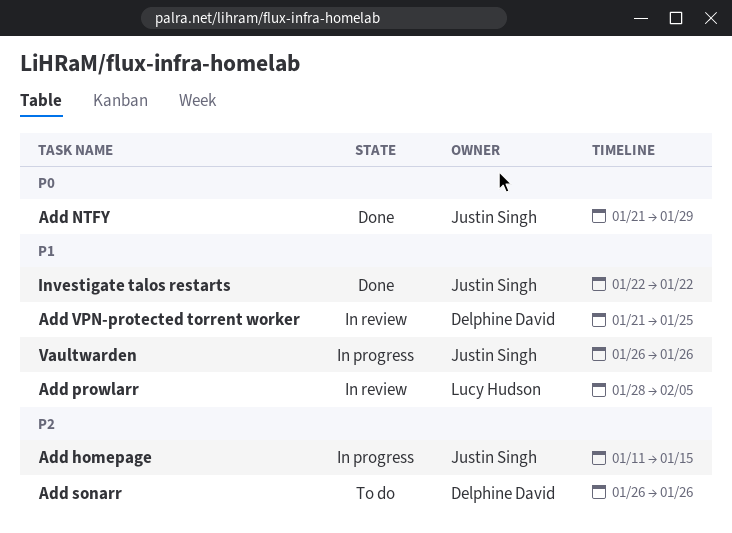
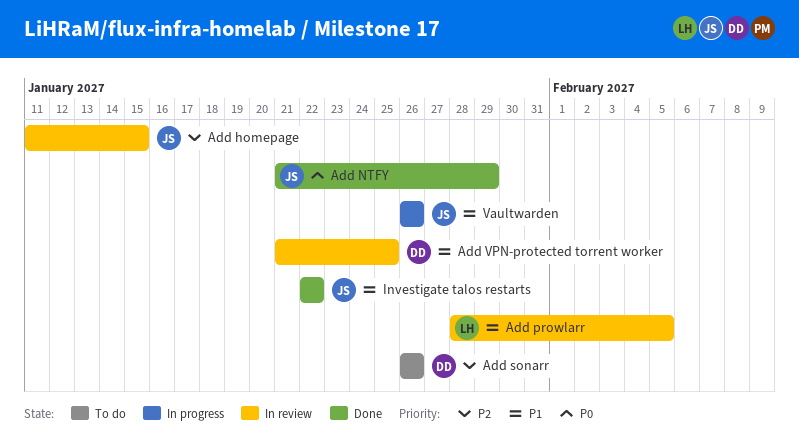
Add homepage, status: In progress -> In review

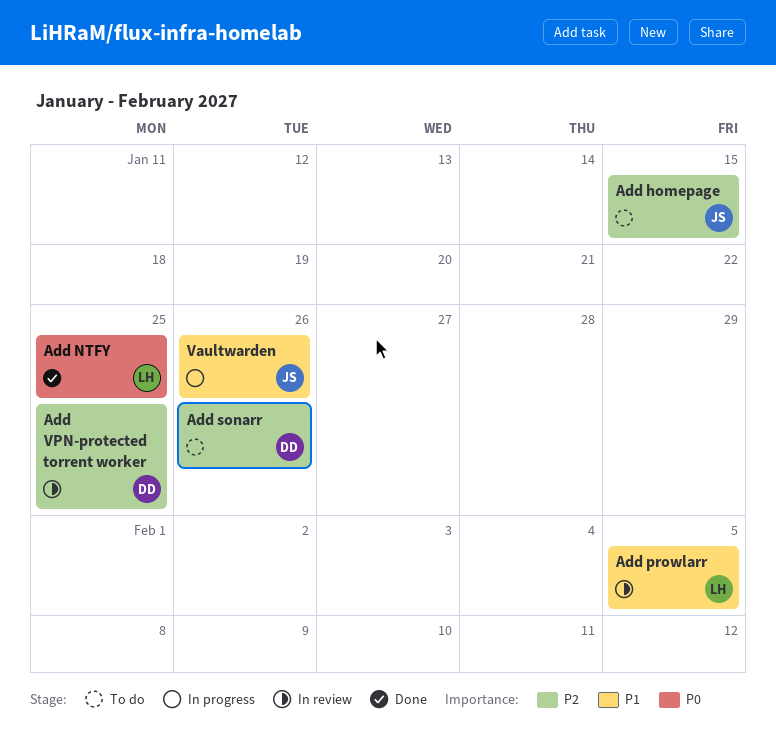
Add homepage, status: In review -> To do
Add NTFY, owner: JS -> LH
Add NTFY, due: Jan 29 -> Jan 25
Add VPN-protected torrent worker, priority: P1 -> P2
Investigate talos restarts: present -> none

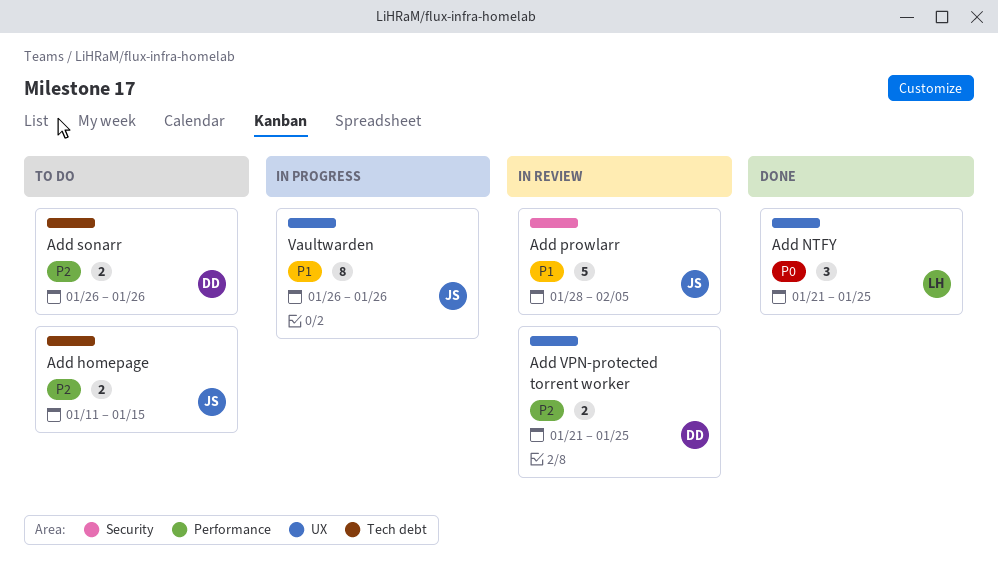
Add prowlarr, owner: LH -> JS

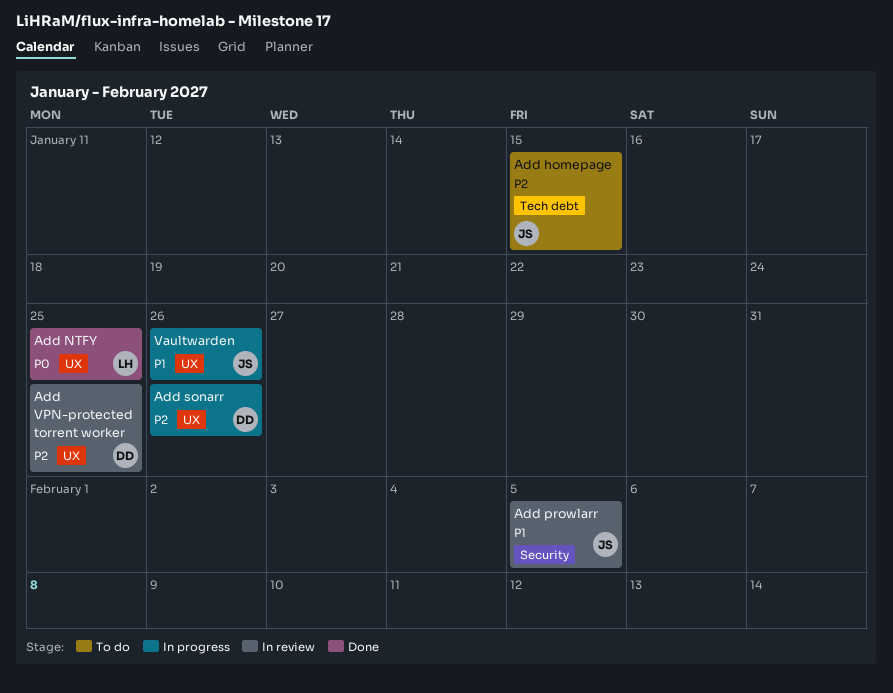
Add sonarr, status: To do -> In progress
Add sonarr, label: Tech debt -> UX

